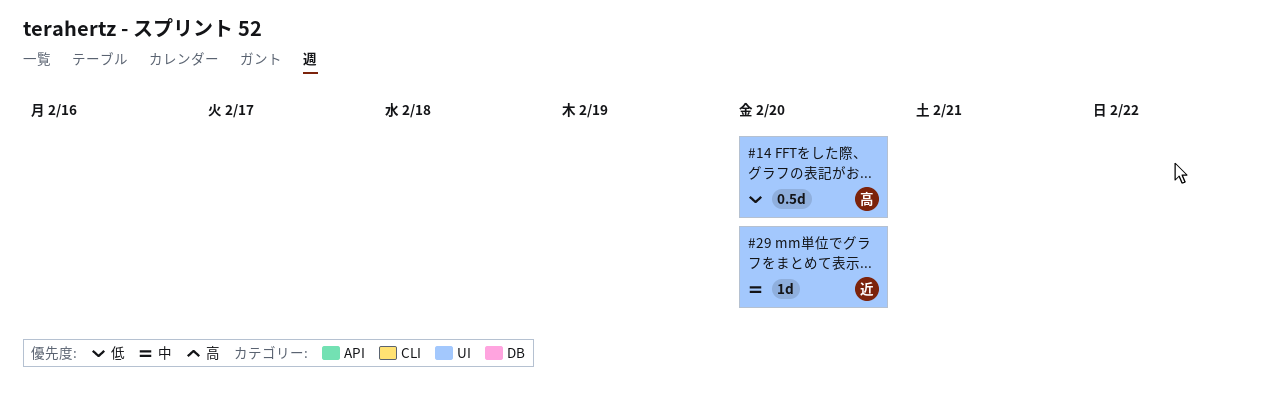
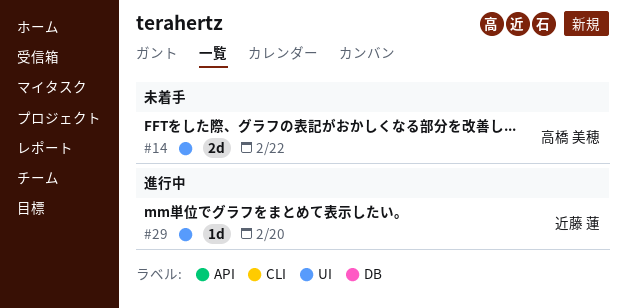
#14, estimate: 0.5d -> 2d
#14, due: Feb 20 -> Feb 22

